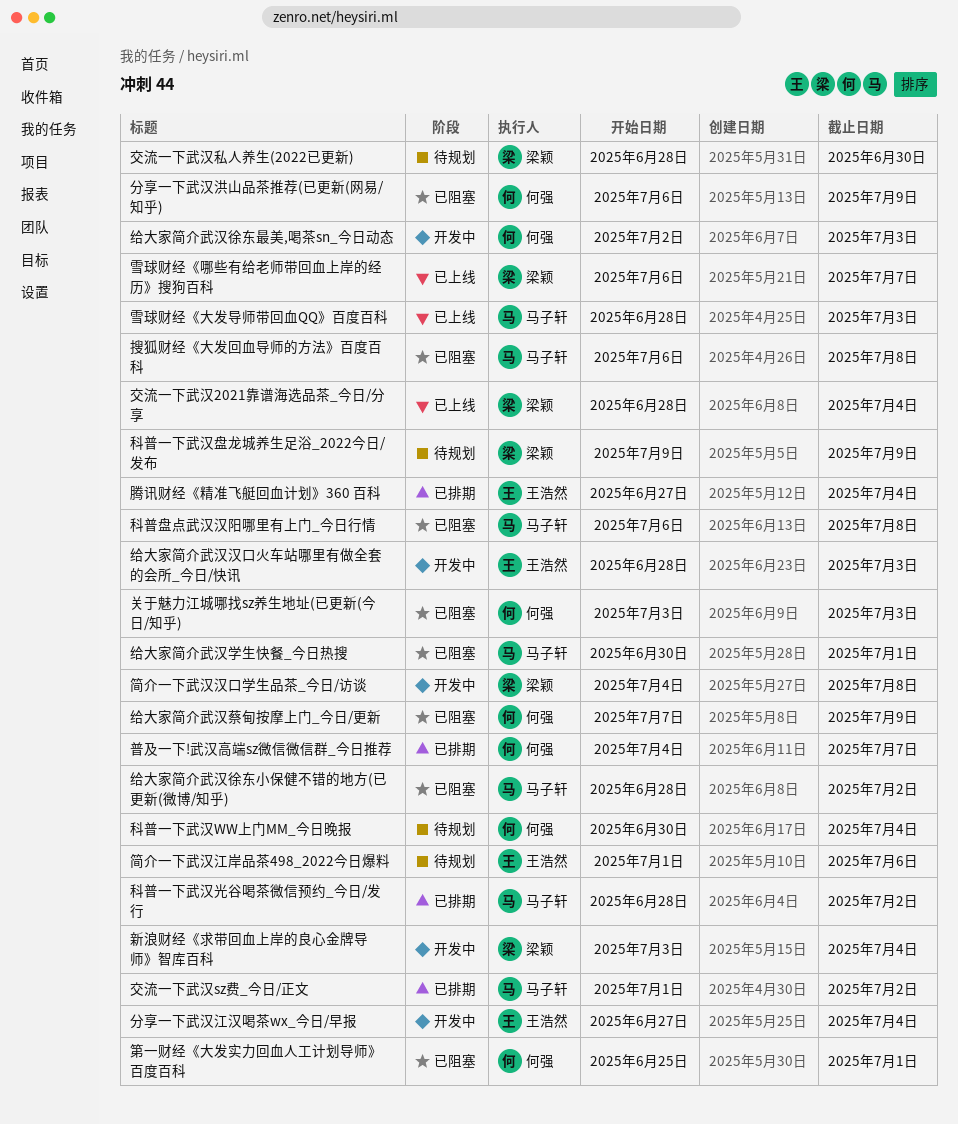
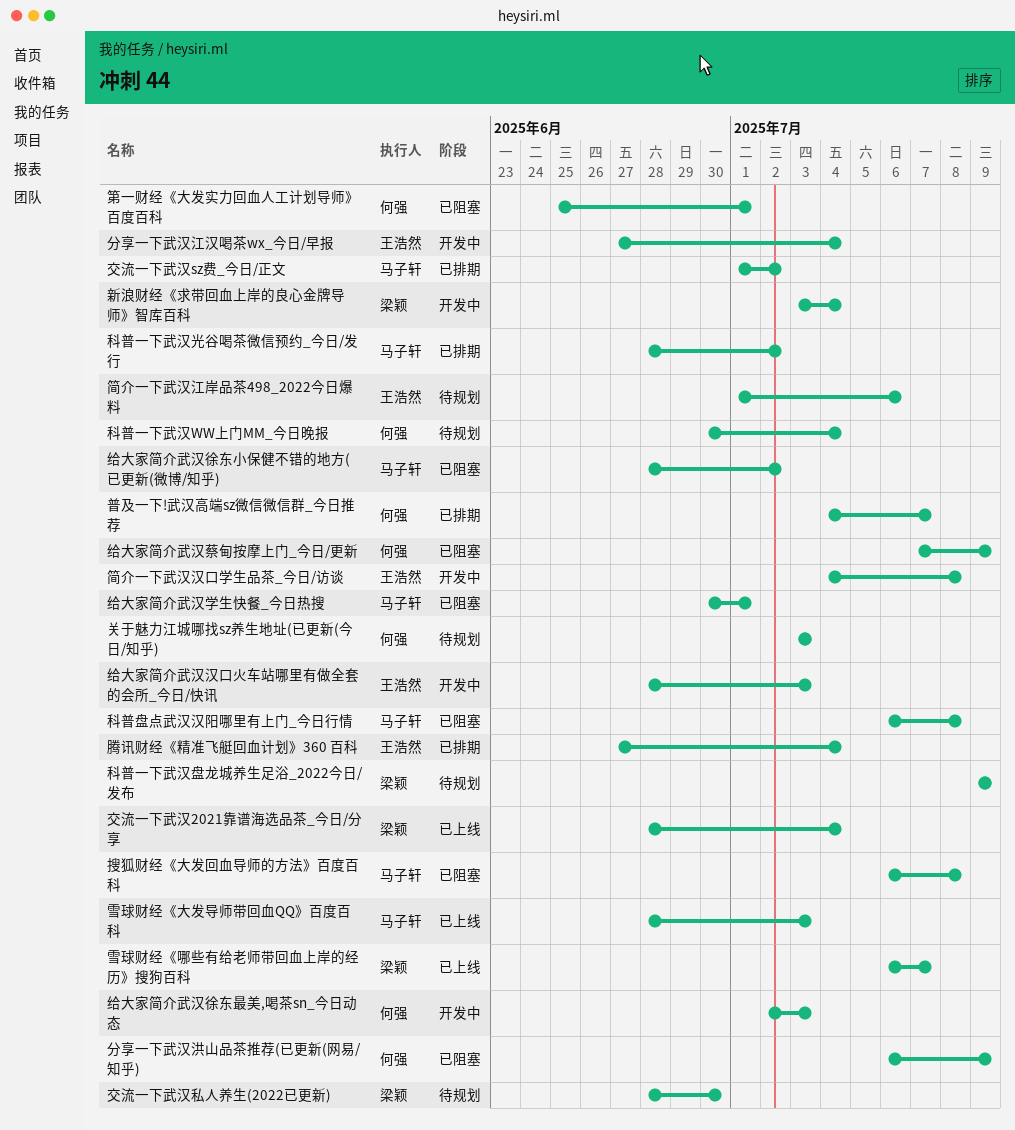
关于魅力江城哪找sz养生地址(已更新(今日/知乎), status: 已阻塞 -> 待规划
简介一下武汉汉口学生品茶_今日/访谈, owner: 梁颖 -> 王浩然

